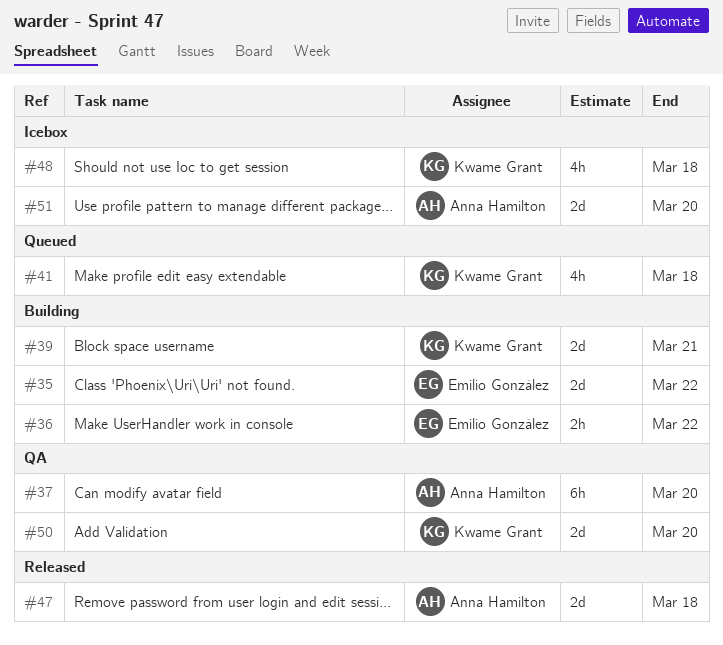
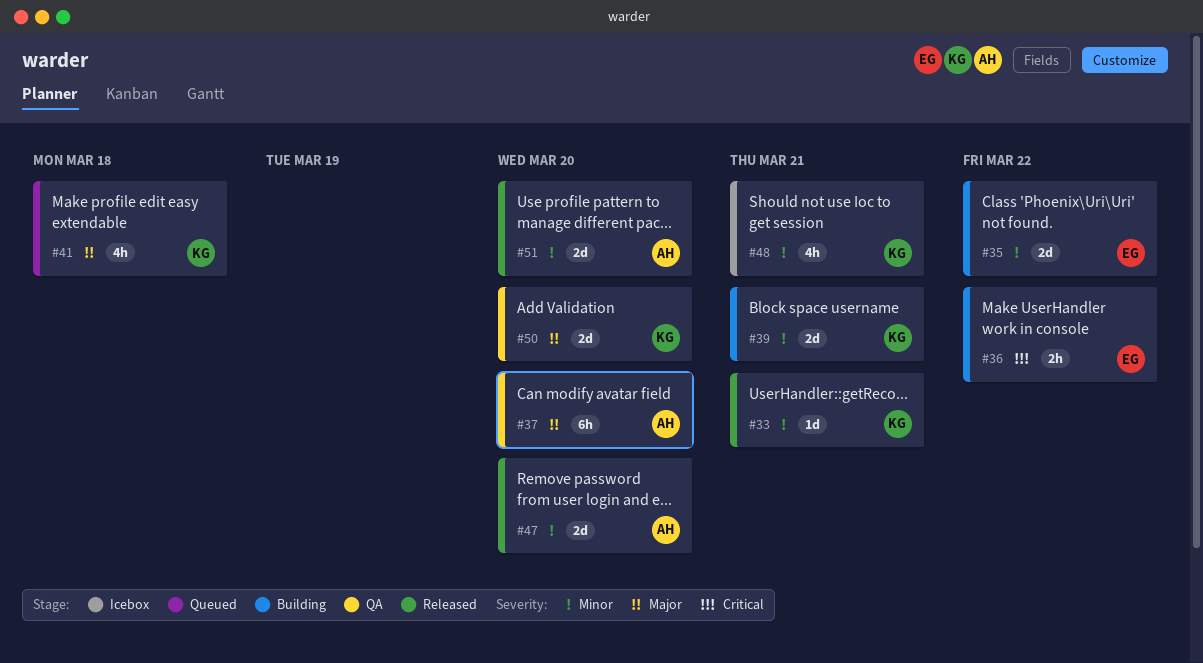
#33: none -> present
#47, due: Mar 18 -> Mar 20
#48, due: Mar 18 -> Mar 21
#51, status: Icebox -> Released

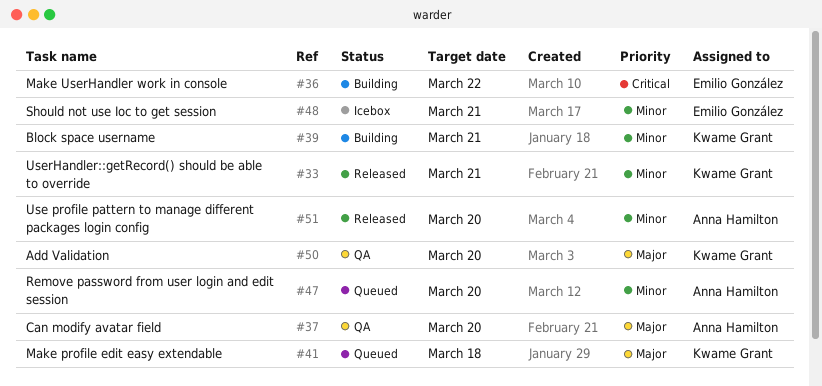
#35: present -> none
#47, status: Released -> Queued
#48, owner: Kwame Grant -> Emilio González

